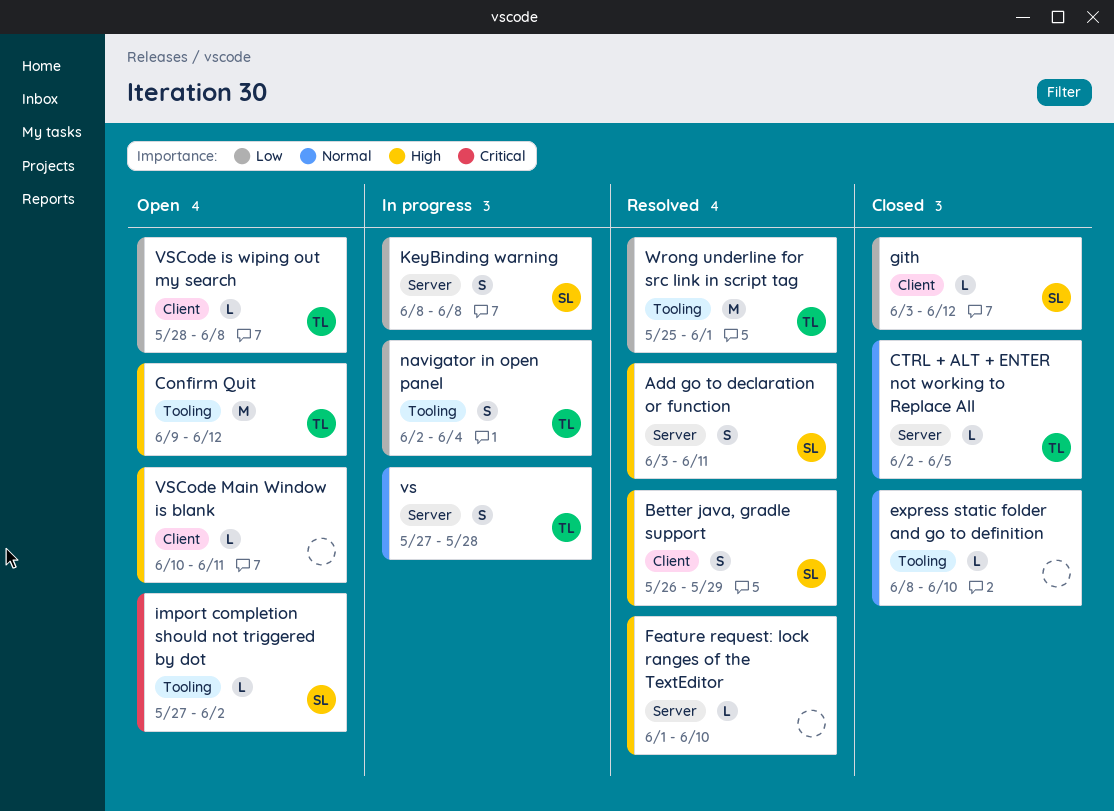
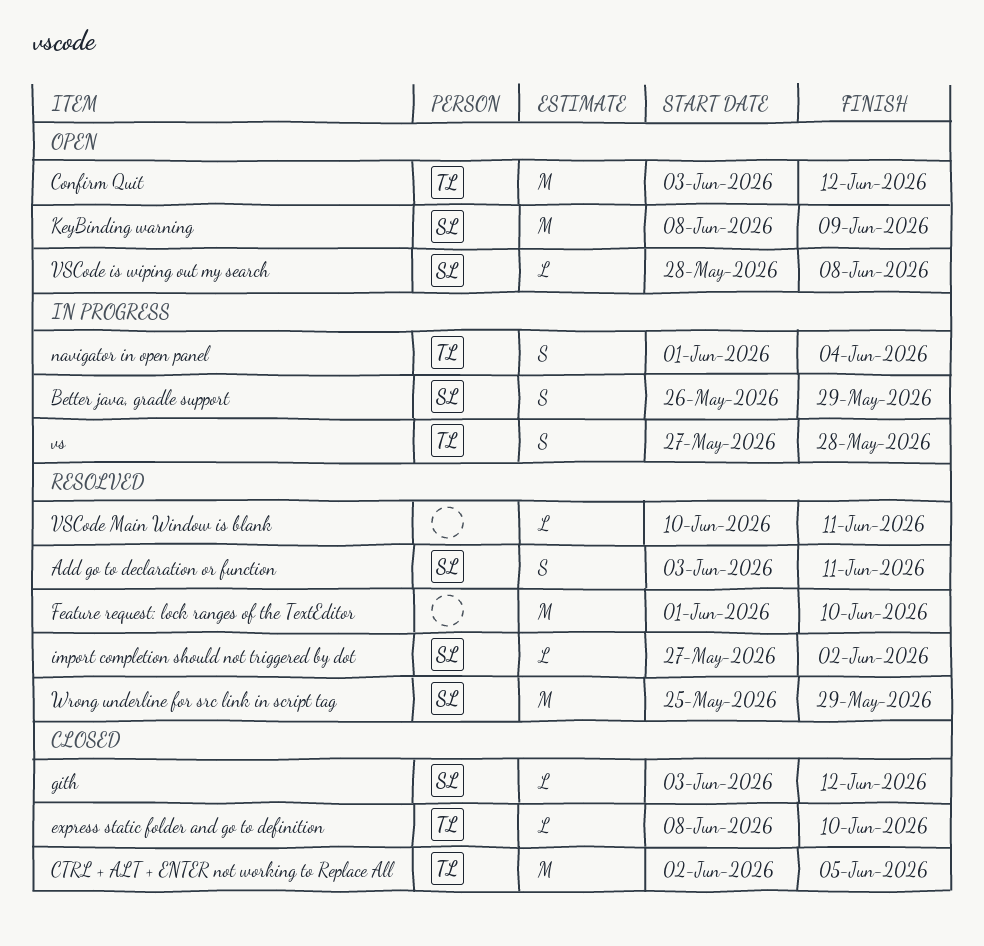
Better java, gradle support, status: Resolved -> In progress
Confirm Quit, start: Jun 9 -> Jun 3
CTRL + ALT + ENTER not working to Replace All, estimate: L -> M
express static folder and go to definition, owner: none -> TL
Feature request: lock ranges of the TextEditor, estimate: L -> M
import completion should not triggered by dot, status: Open -> Resolved
KeyBinding warning, status: In progress -> Open
KeyBinding warning, estimate: S -> M
KeyBinding warning, due: Jun 8 -> Jun 9
navigator in open panel, start: Jun 2 -> Jun 1
VSCode is wiping out my search, owner: TL -> SL
VSCode Main Window is blank, status: Open -> Resolved
Wrong underline for src link in script tag, owner: TL -> SL
Wrong underline for src link in script tag, due: Jun 1 -> May 29

